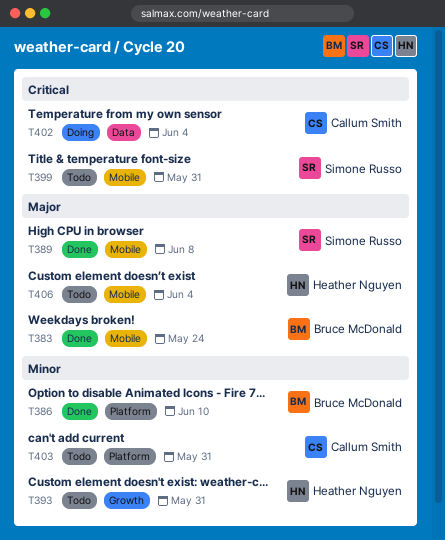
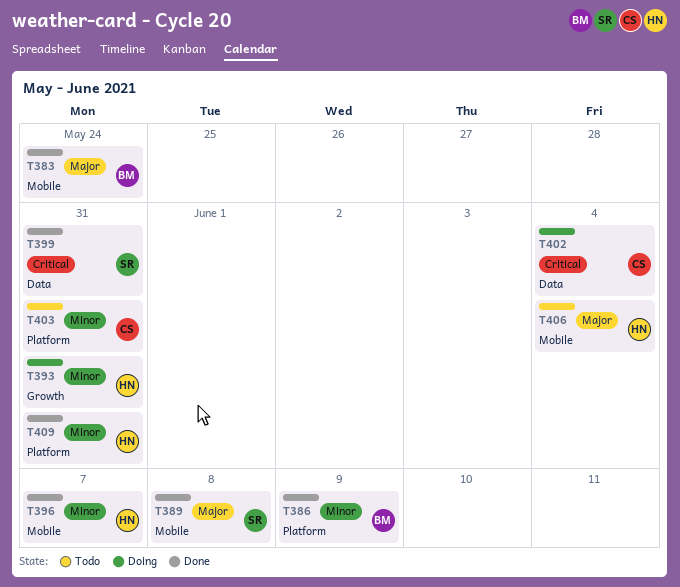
T386, due: Jun 10 -> Jun 9
T393, status: Todo -> Doing
T396: none -> present
T399, status: Todo -> Done
T399, label: Mobile -> Data
T409: none -> present

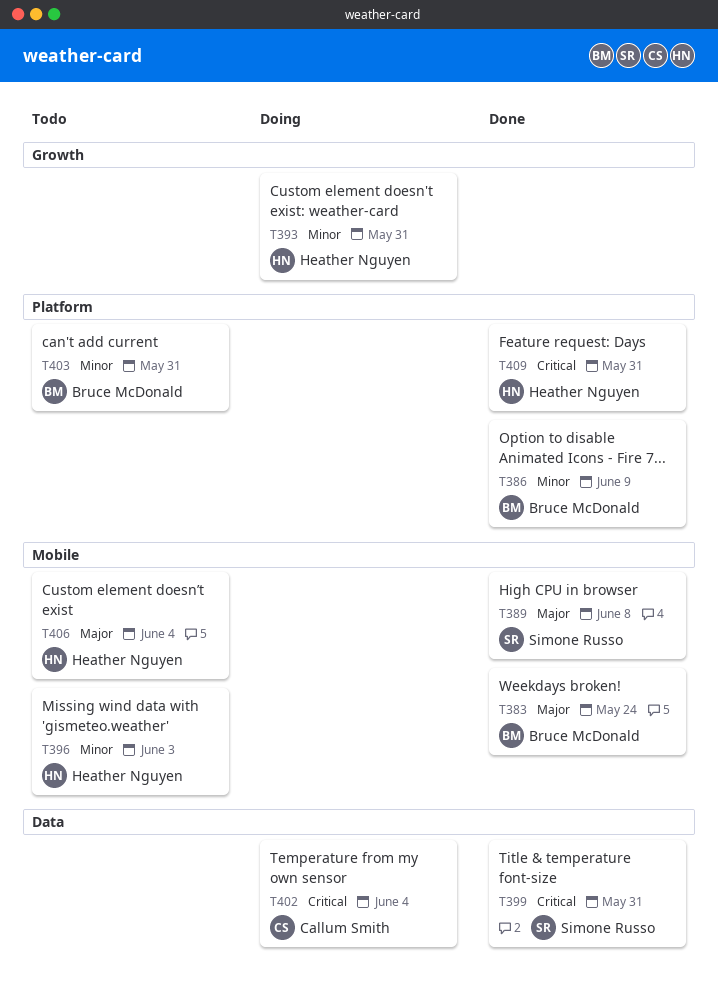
T396, status: Done -> Todo
T396, due: Jun 7 -> Jun 3
T403, owner: Callum Smith -> Bruce McDonald
T409, priority: Minor -> Critical

